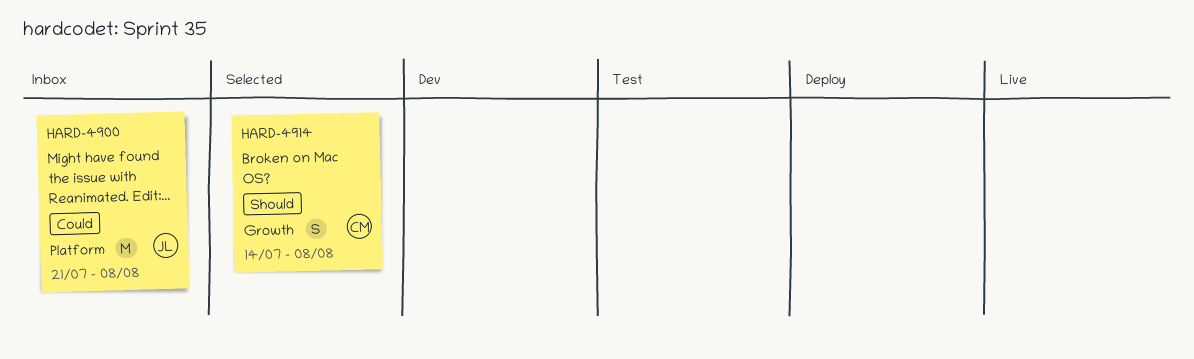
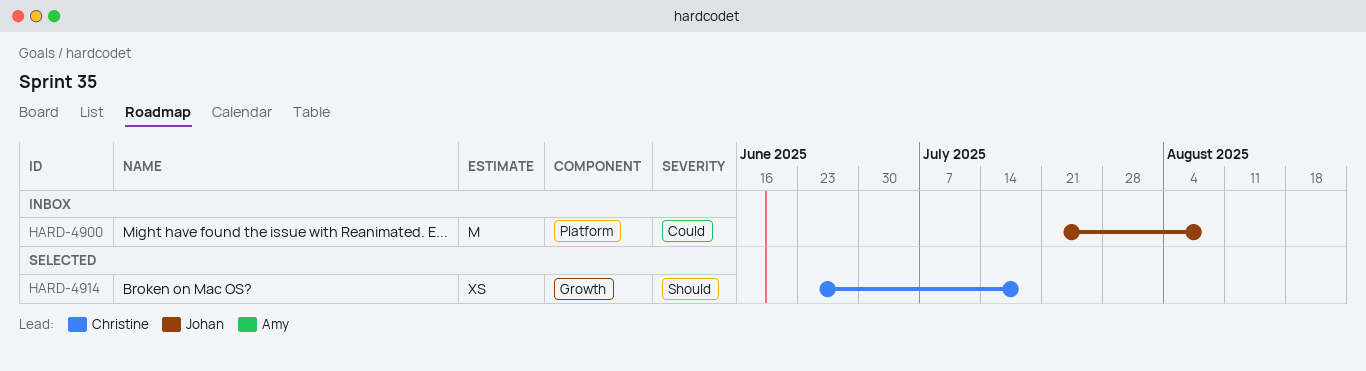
HARD-4914, estimate: S -> XS
HARD-4914, start: Jul 14 -> Jun 23
HARD-4914, due: Aug 8 -> Jul 18

